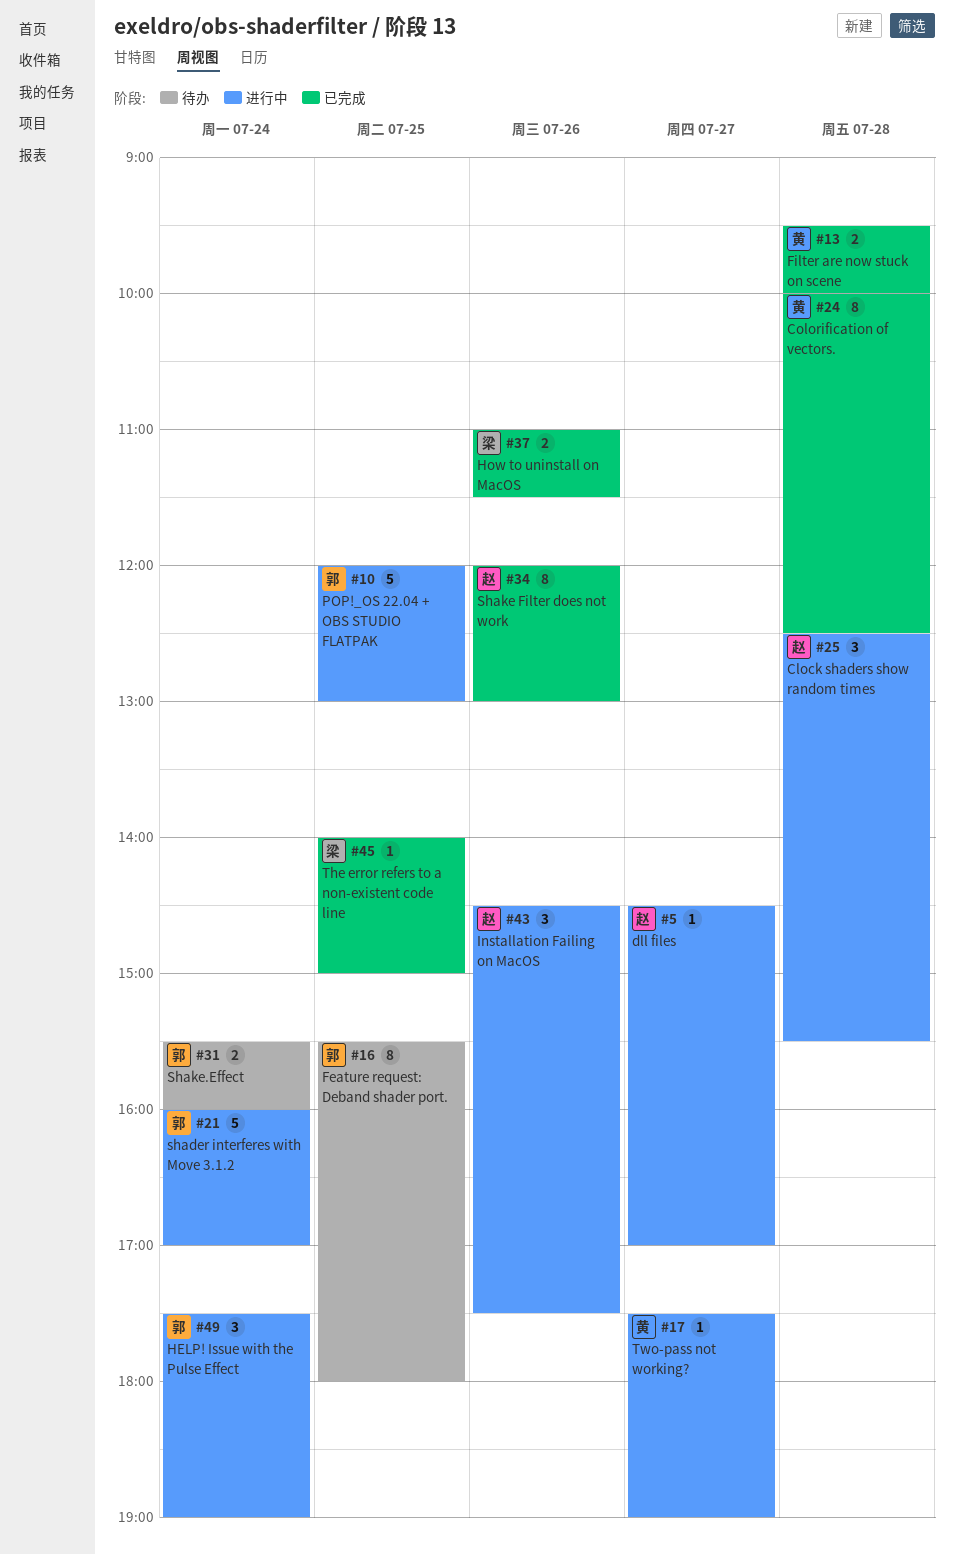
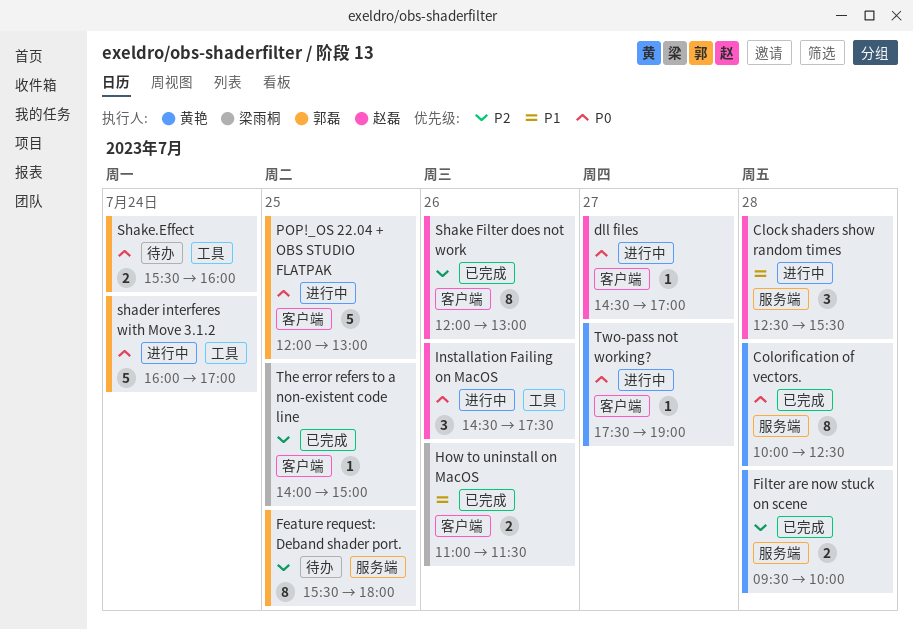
HELP! Issue with the Pulse Effect: present -> none

